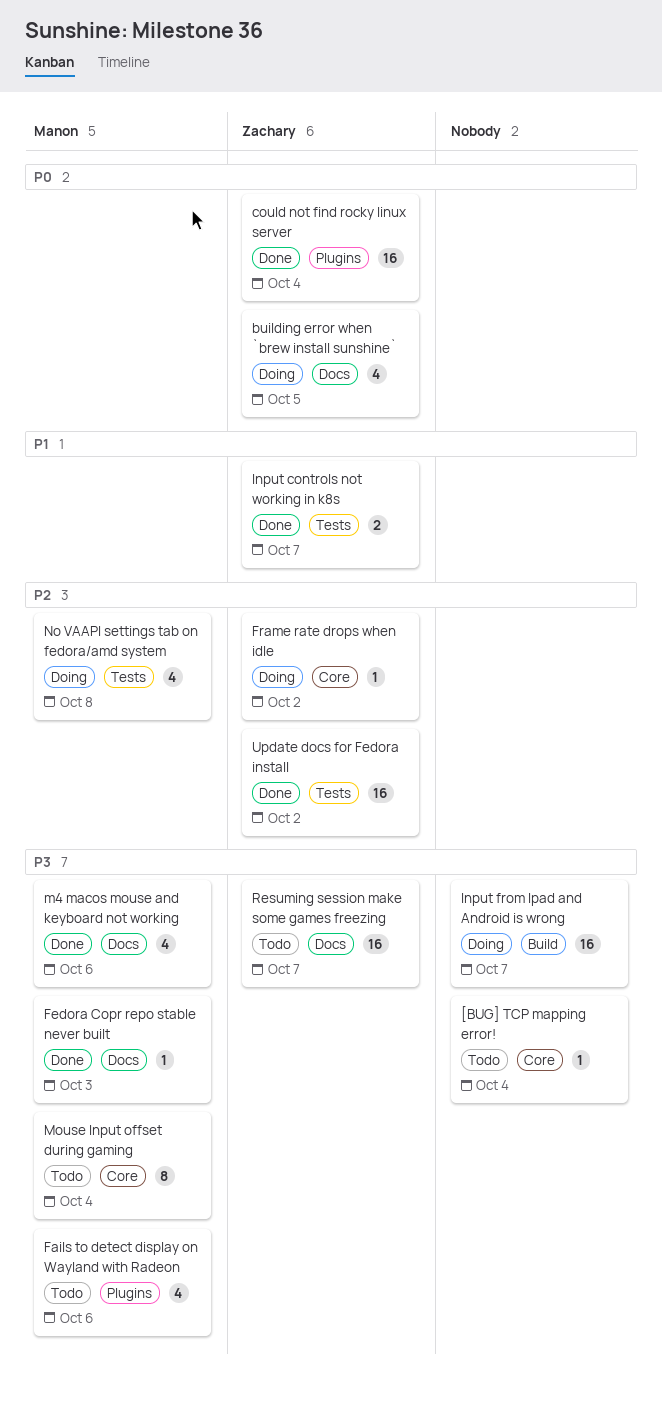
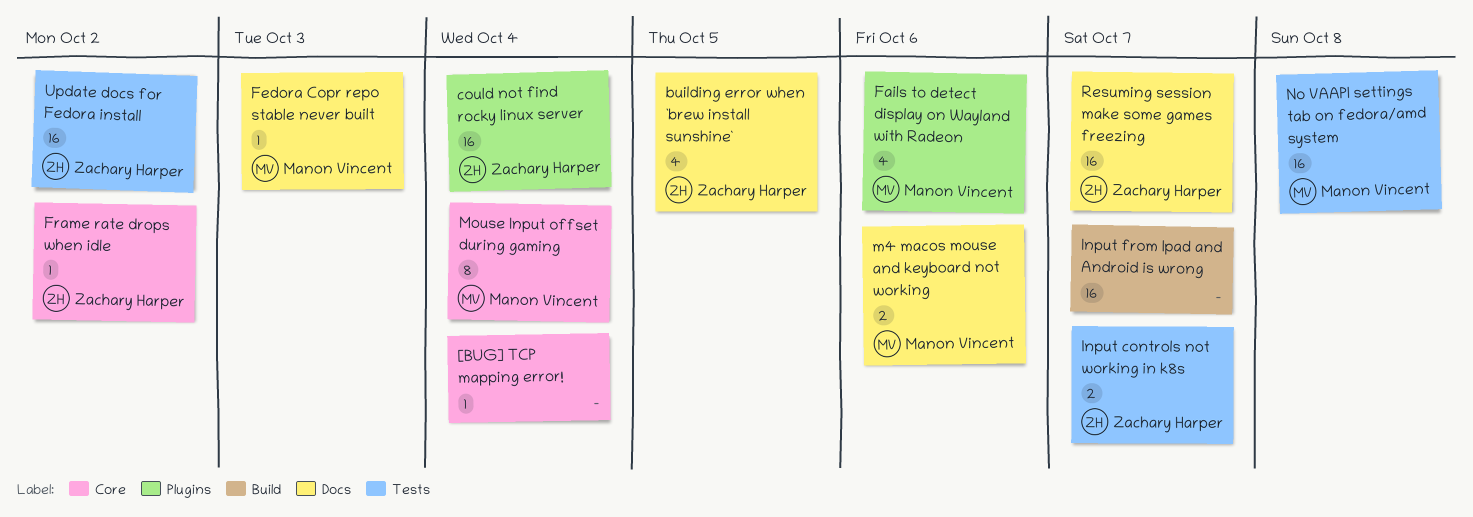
m4 macos mouse and keyboard not working, estimate: 4 -> 2
No VAAPI settings tab on fedora/amd system, estimate: 4 -> 16

